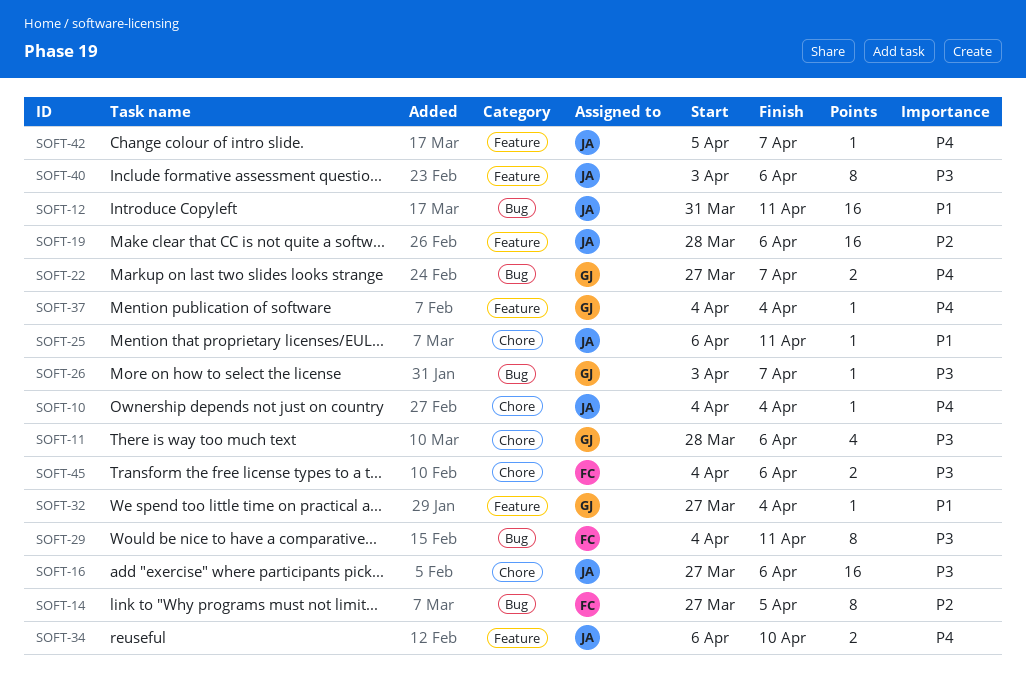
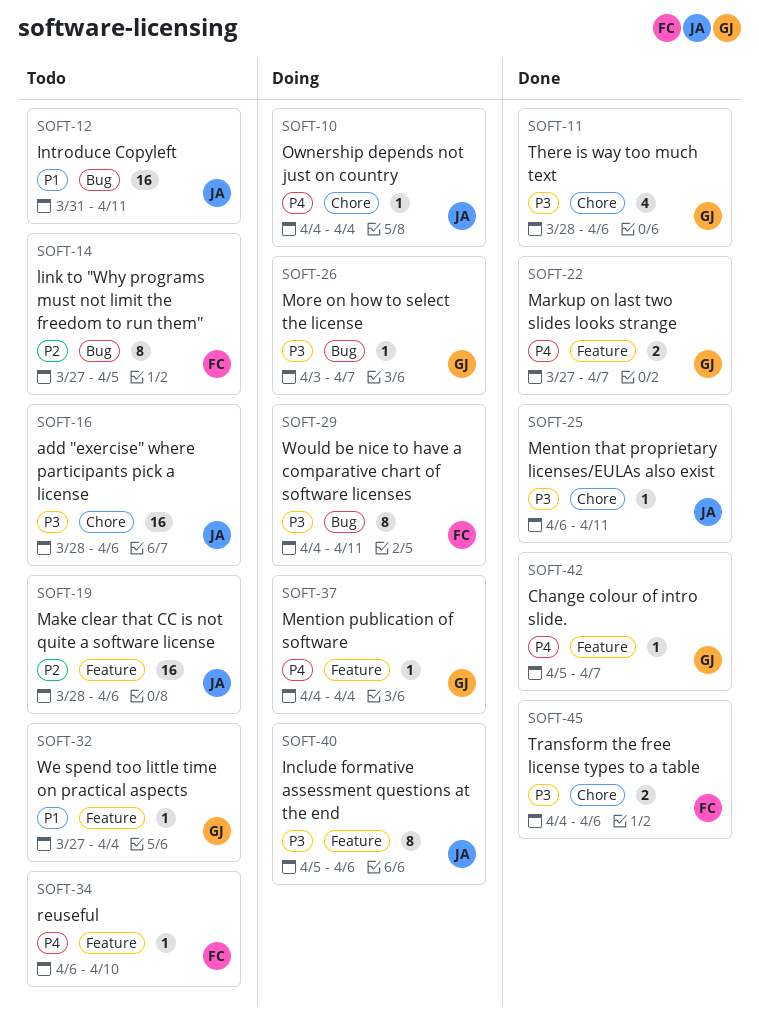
SOFT-16, start: Mar 27 -> Mar 28
SOFT-22, label: Bug -> Feature
SOFT-25, priority: P1 -> P3
SOFT-34, owner: JA -> FC
SOFT-34, estimate: 2 -> 1
SOFT-40, start: Apr 3 -> Apr 5
SOFT-42, owner: JA -> GJ

